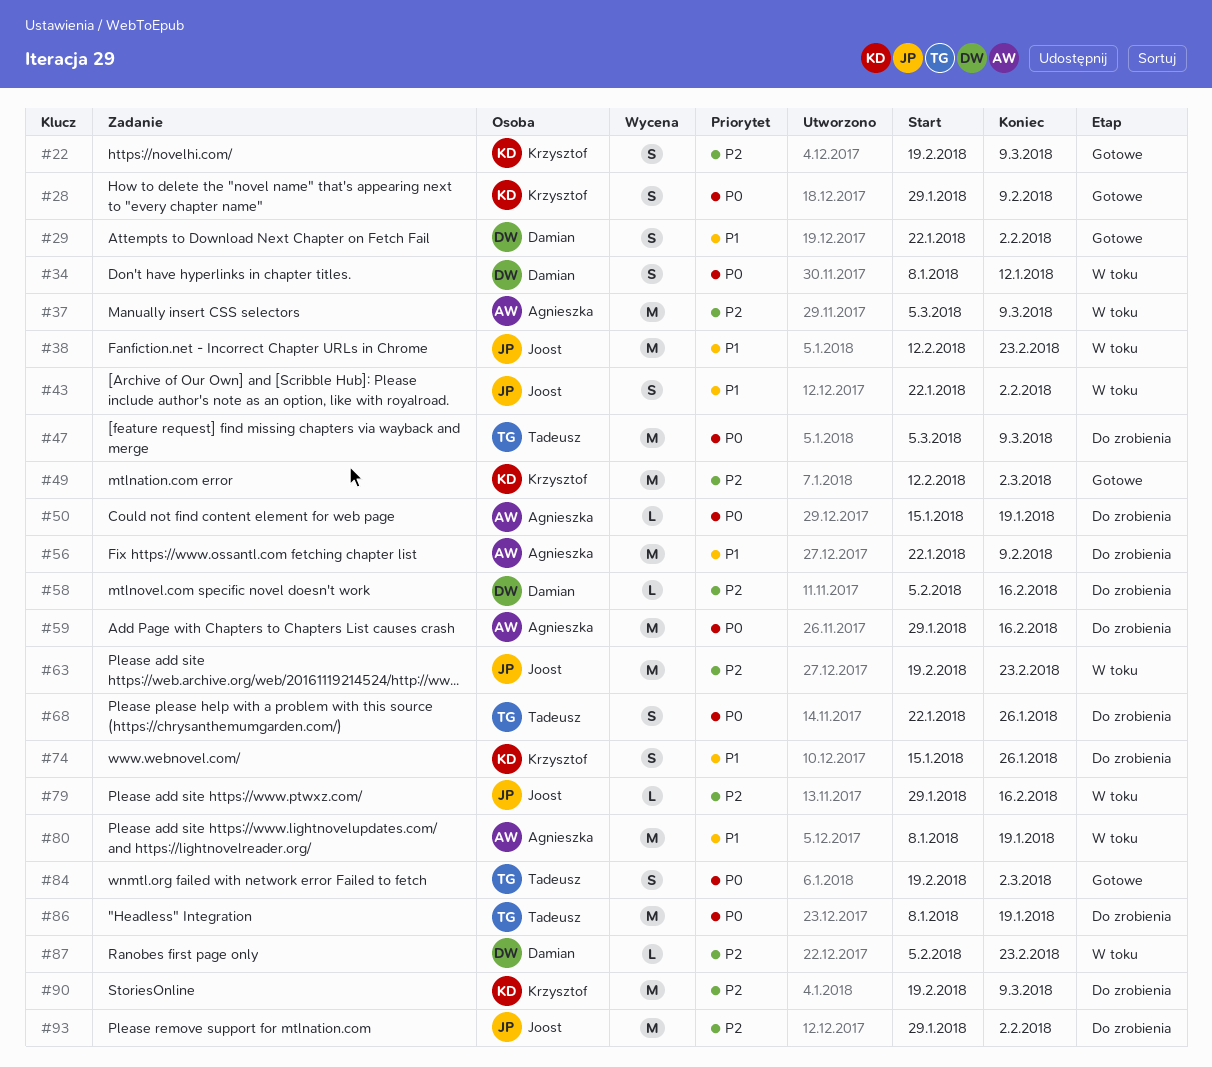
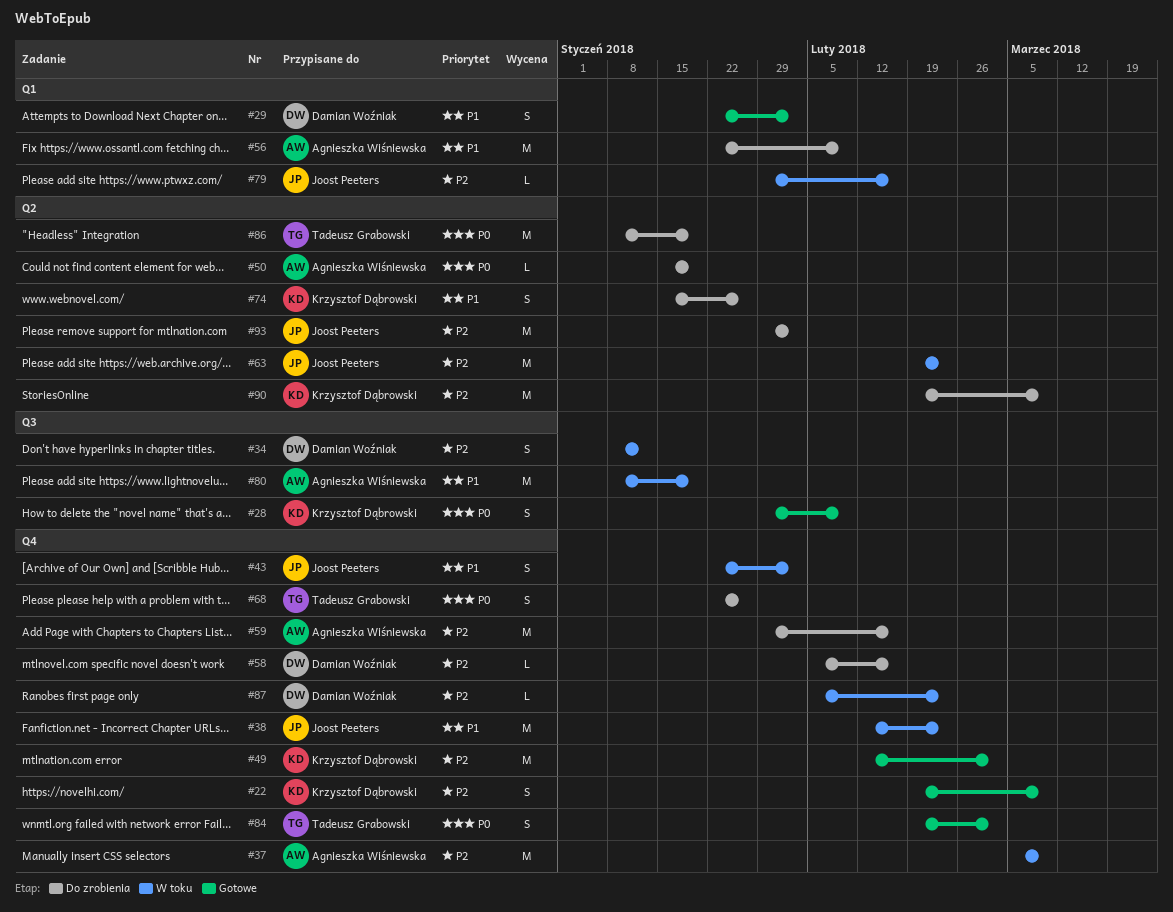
#34, priority: P0 -> P2
#47: present -> none
#59, priority: P0 -> P2

